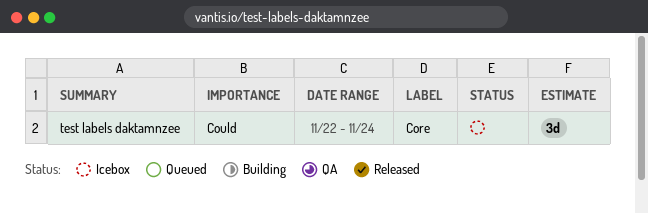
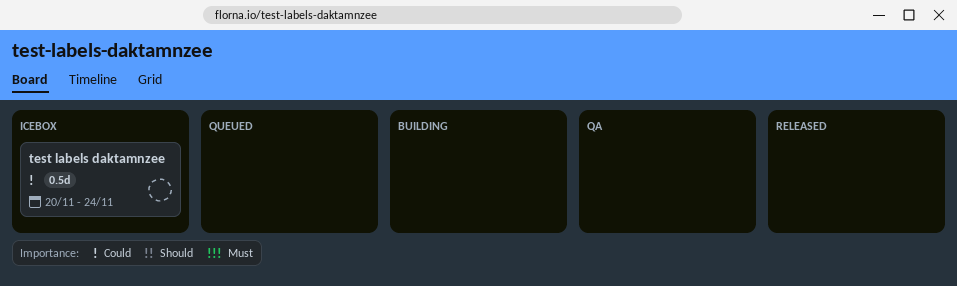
test labels daktamnzee, estimate: 3d -> 0.5d
test labels daktamnzee, start: Nov 22 -> Nov 20

